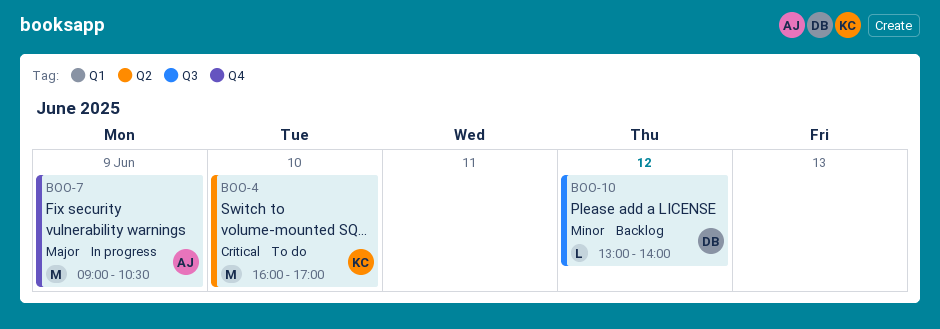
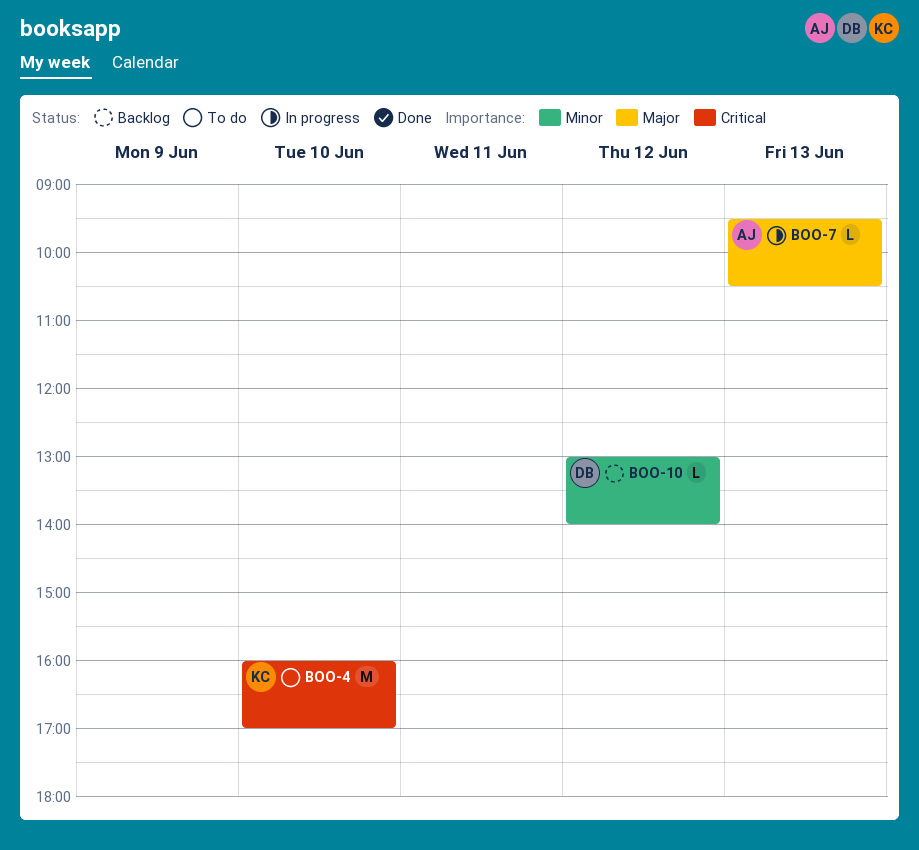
BOO-7, estimate: M -> L
BOO-7, day: Jun 9 -> Jun 13
BOO-7, begins: 09:00 -> 09:30

